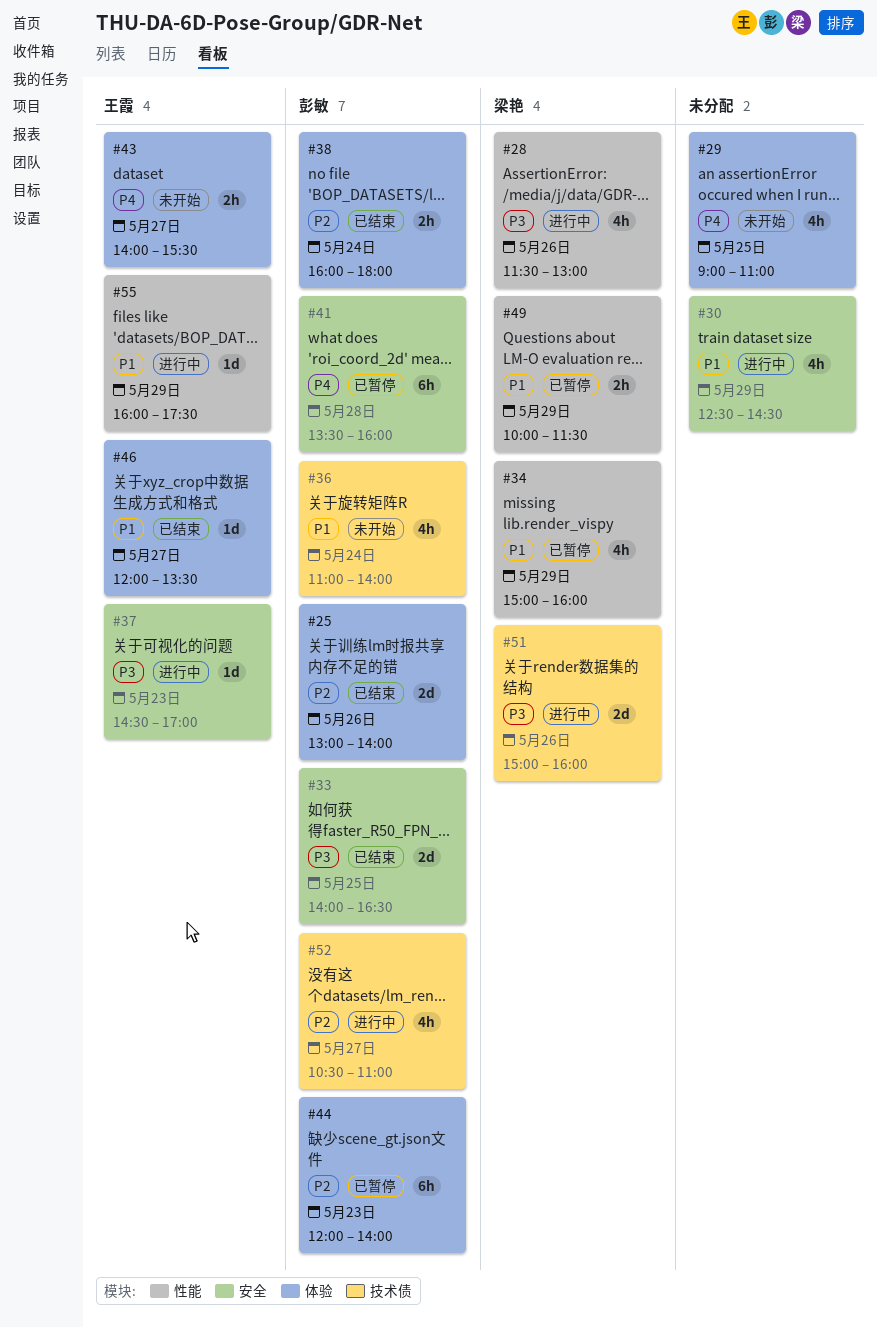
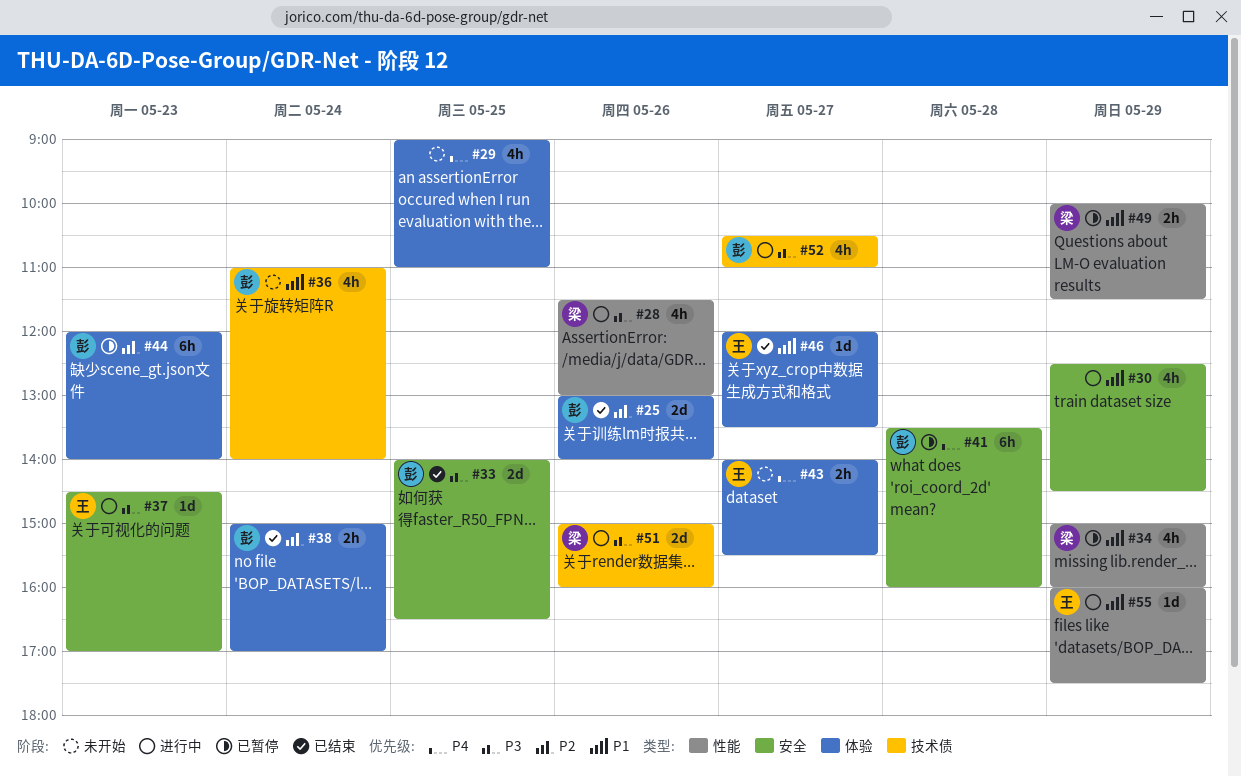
#38, begins: 16:00 -> 15:00
#38, ends: 18:00 -> 17:00
#52, priority: P2 -> P3

